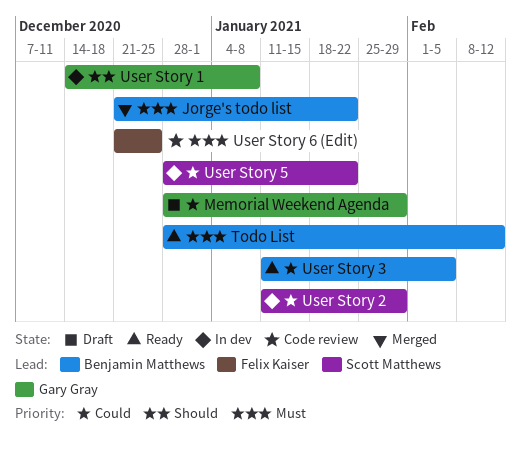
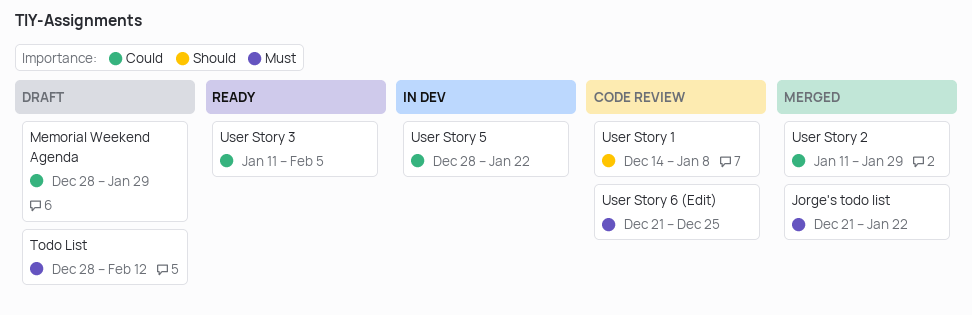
Todo List, status: Ready -> Draft
User Story 1, status: In dev -> Code review
User Story 2, status: In dev -> Merged

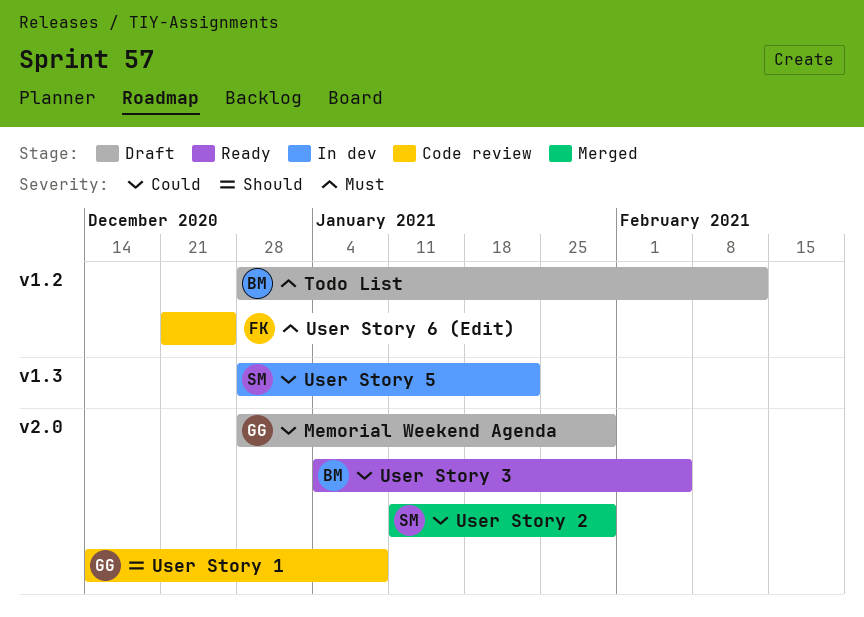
Jorge's todo list: present -> none
User Story 3, start: Jan 11 -> Jan 4

